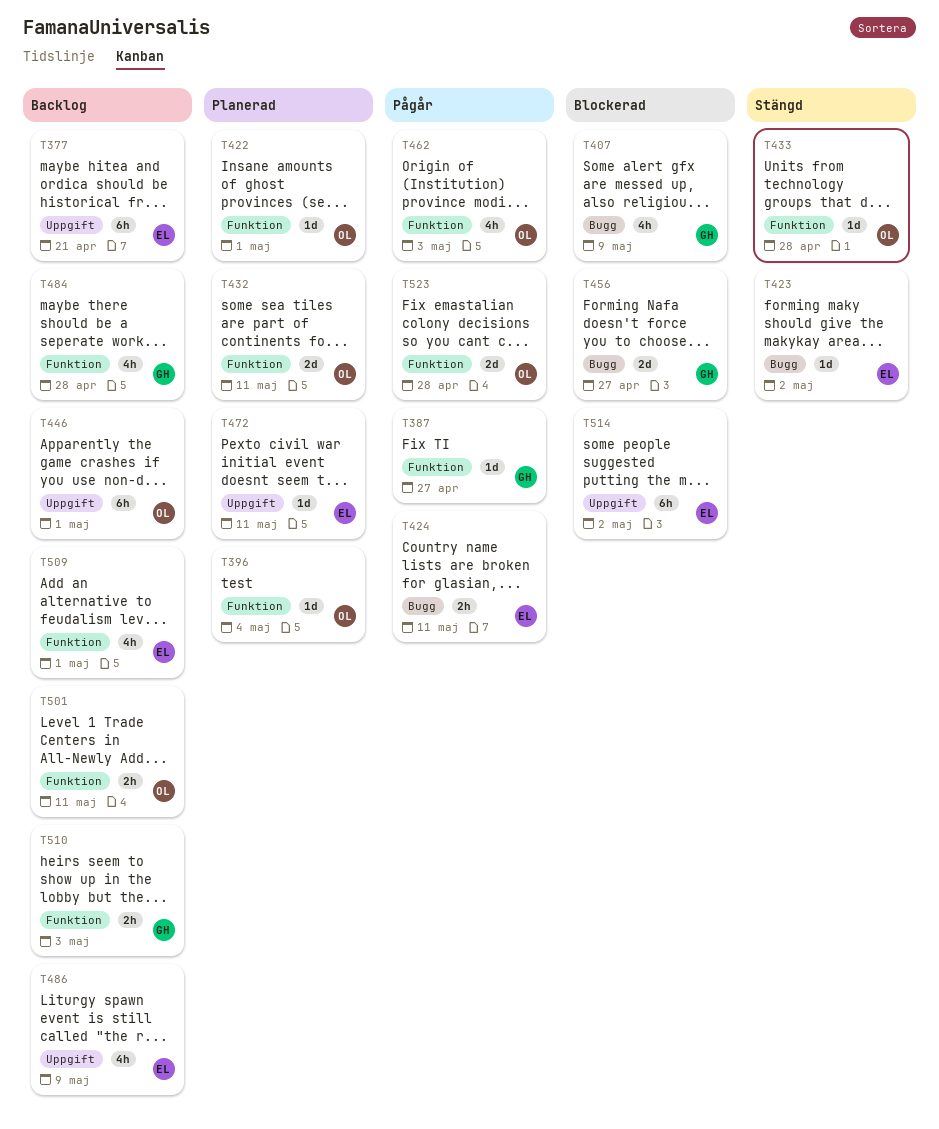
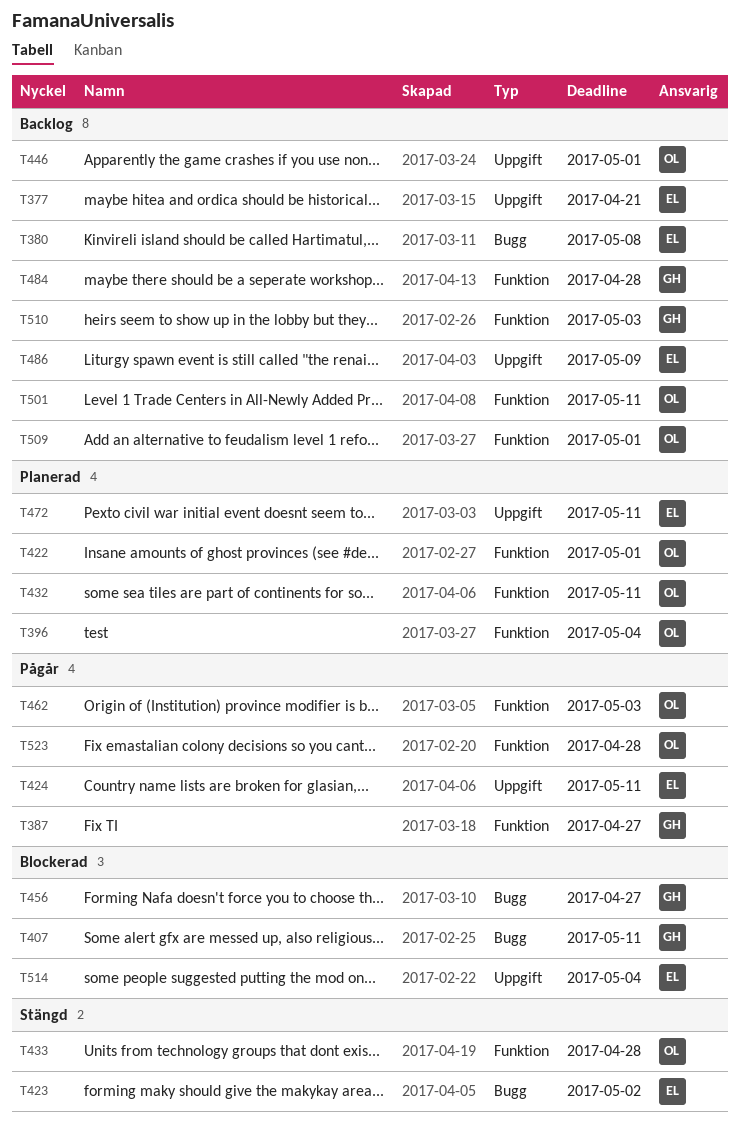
T380: none -> present
T407, due: May 9 -> May 11
T424, label: Bugg -> Uppgift
T509, owner: EL -> OL
T514, due: May 2 -> May 4

